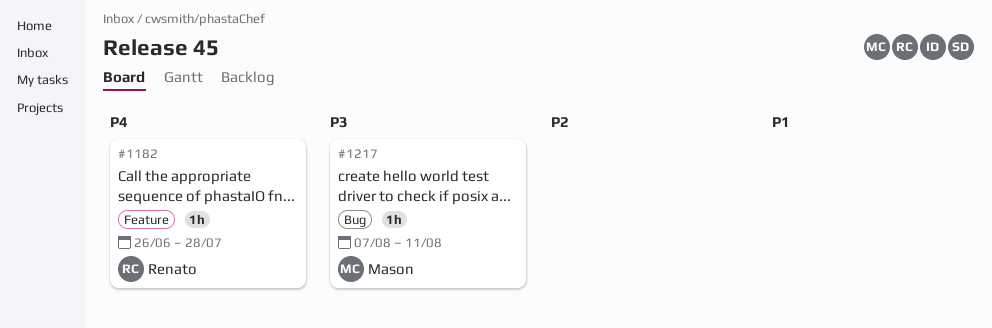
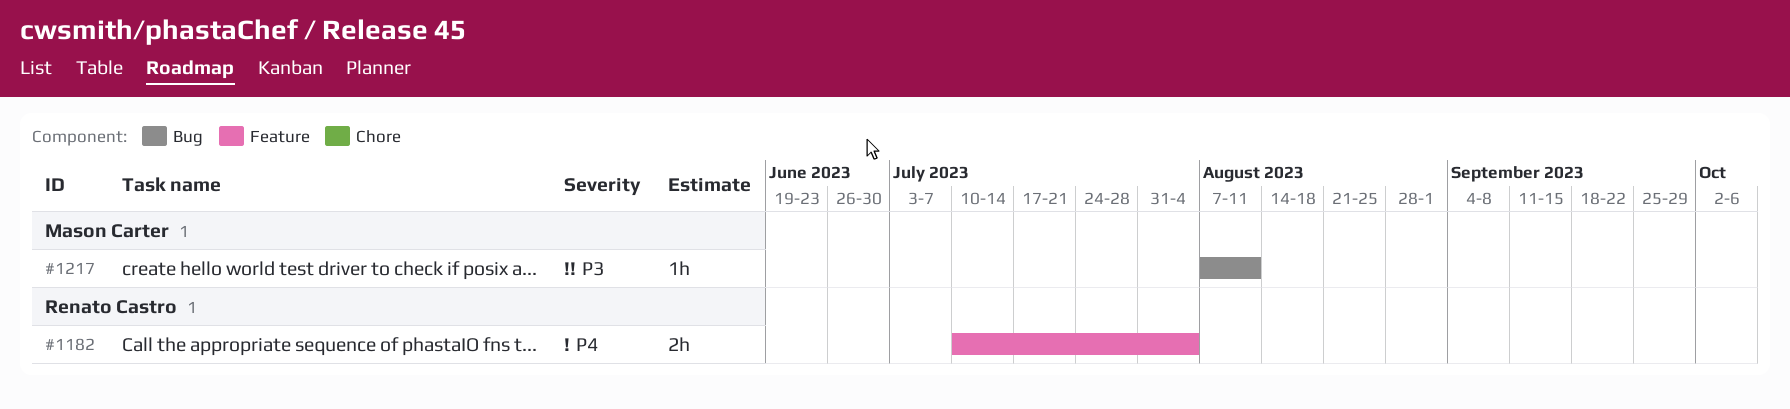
#1182, estimate: 1h -> 2h
#1182, start: Jun 26 -> Jul 10
#1182, due: Jul 28 -> Aug 4

